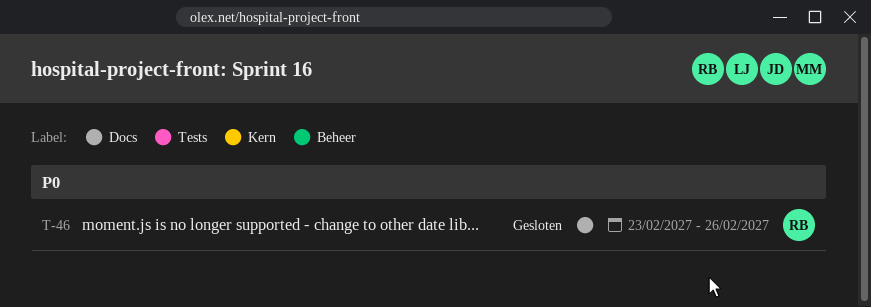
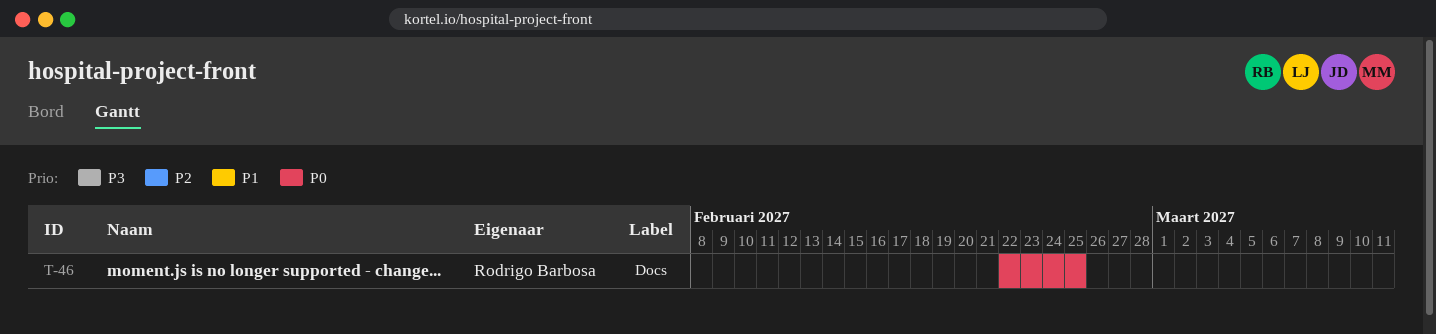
T-46, start: Feb 23 -> Feb 22
T-46, due: Feb 26 -> Feb 25

